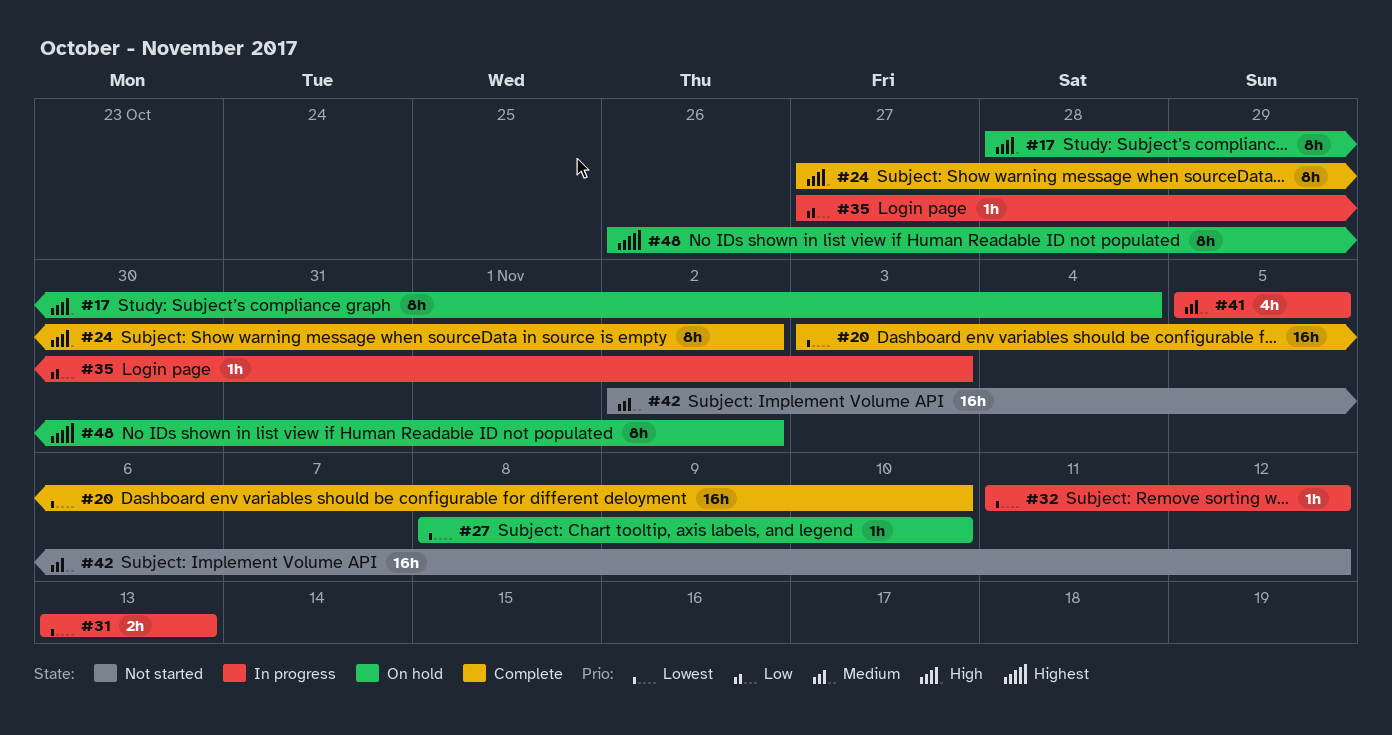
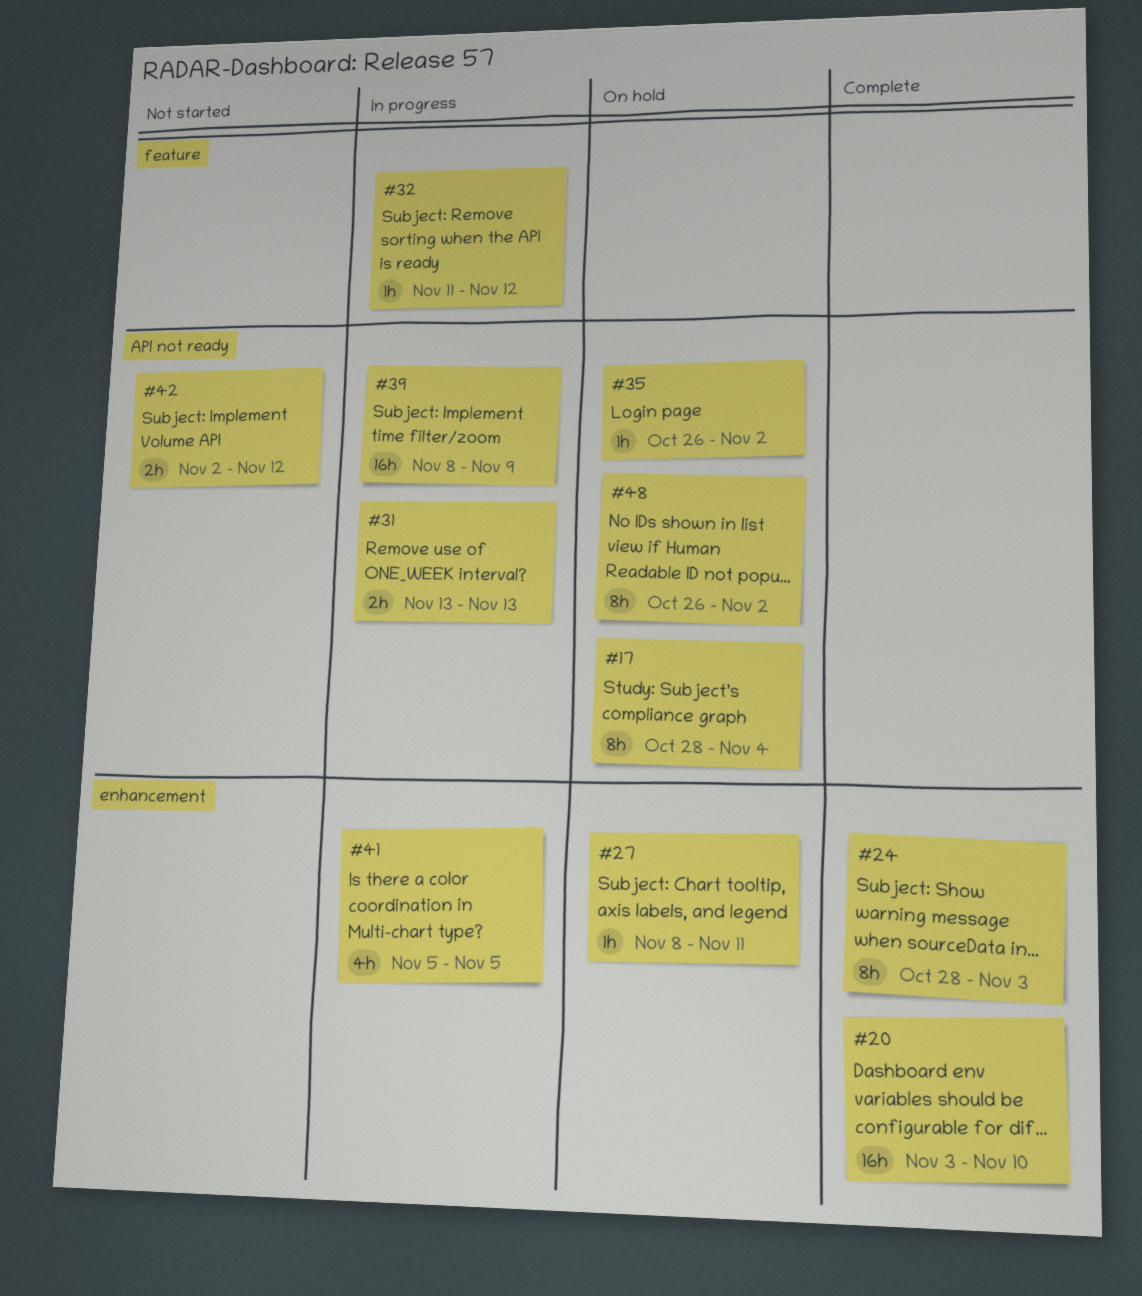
#24, start: Oct 27 -> Oct 28
#24, due: Nov 2 -> Nov 3
#27, due: Nov 10 -> Nov 11
#35, status: In progress -> On hold
#35, start: Oct 27 -> Oct 26
#35, due: Nov 3 -> Nov 2
#39: none -> present
#42, estimate: 16h -> 2h

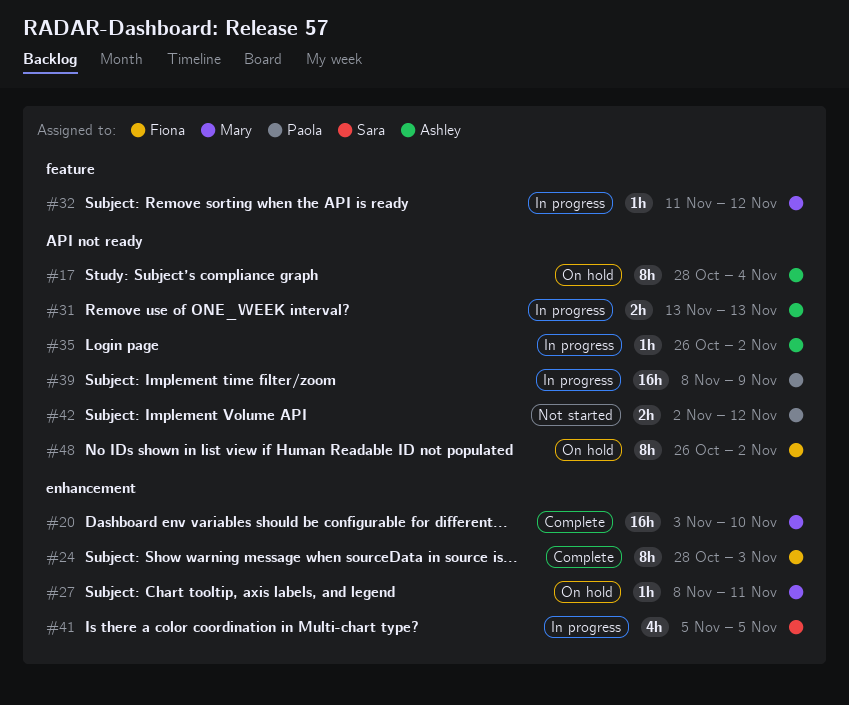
#35, status: On hold -> In progress

